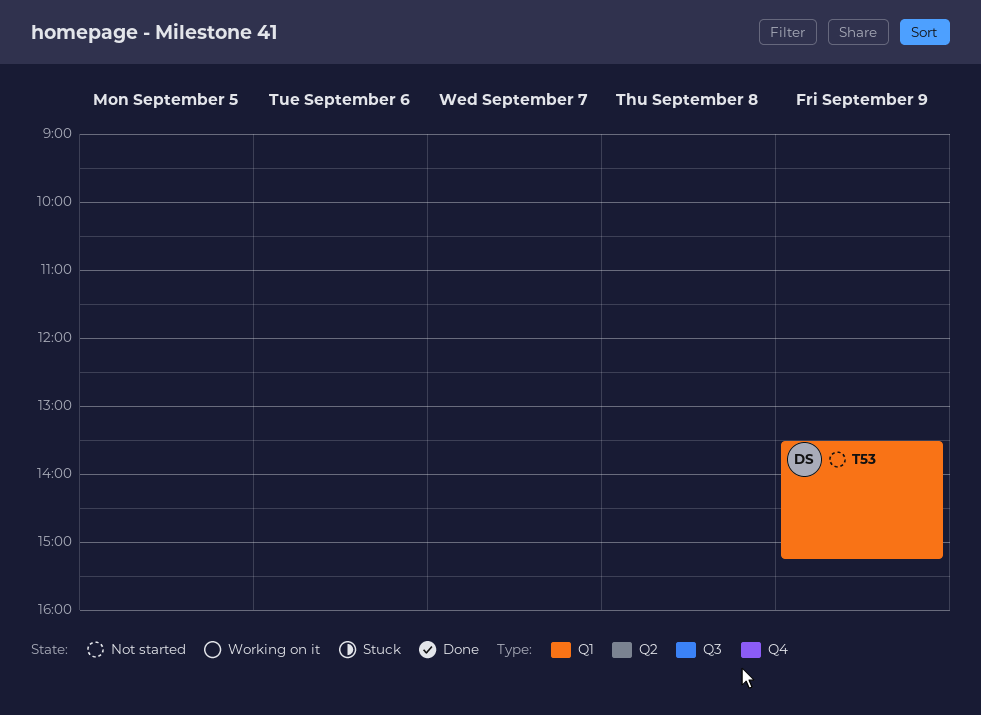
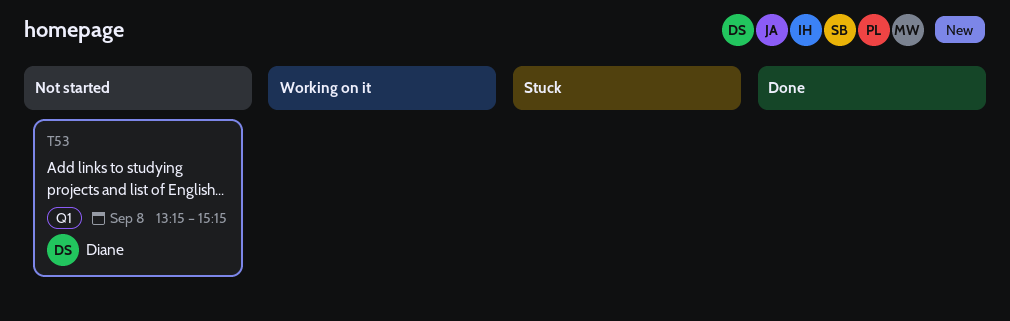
T53, day: Sep 9 -> Sep 8
T53, begins: 13:30 -> 13:15

